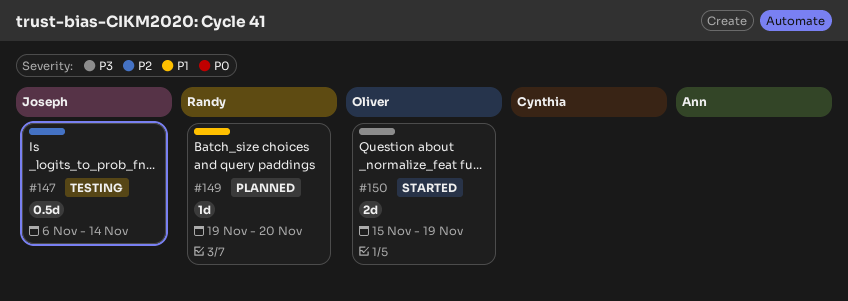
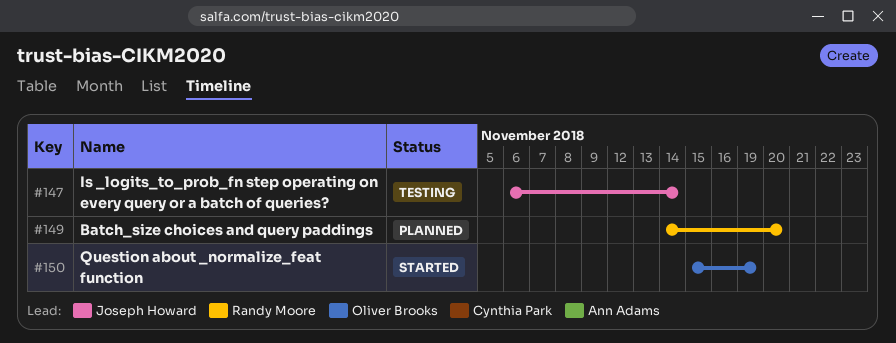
#149, start: Nov 19 -> Nov 14

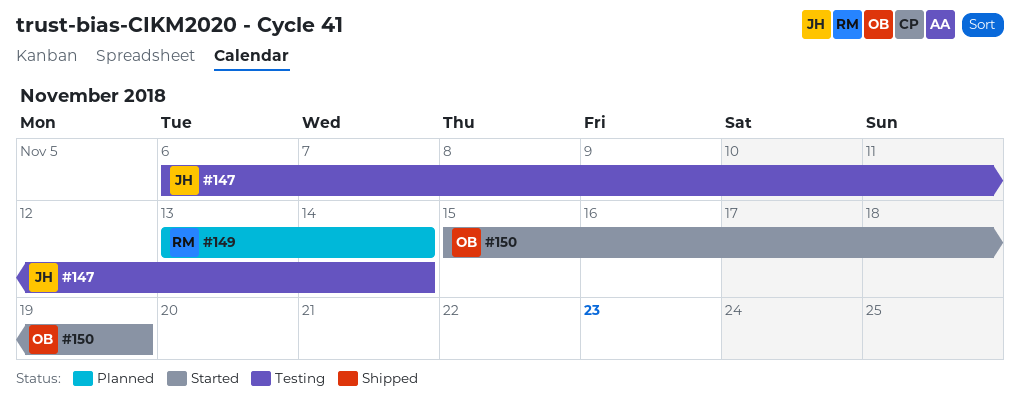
#149, start: Nov 14 -> Nov 13
#149, due: Nov 20 -> Nov 14

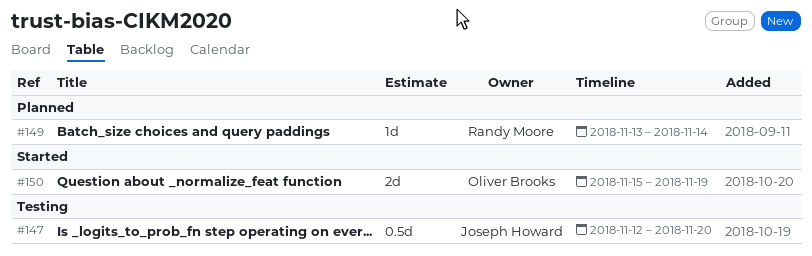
#147, start: Nov 6 -> Nov 12
#147, due: Nov 14 -> Nov 20

